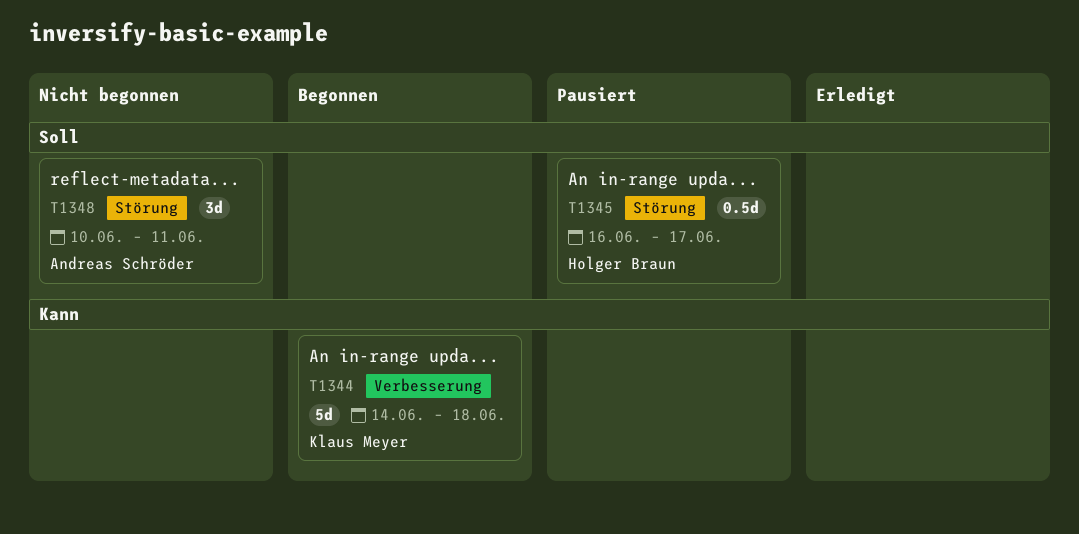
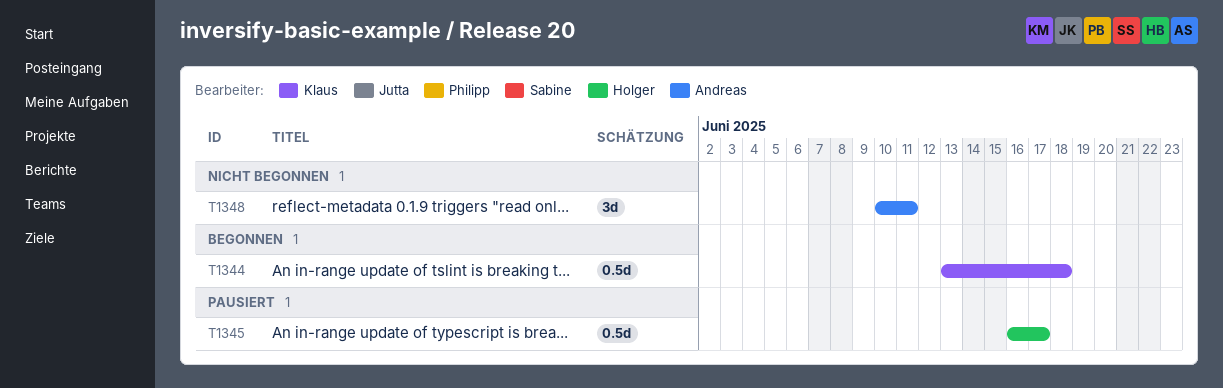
T1344, estimate: 5d -> 0.5d
T1344, start: Jun 14 -> Jun 13

